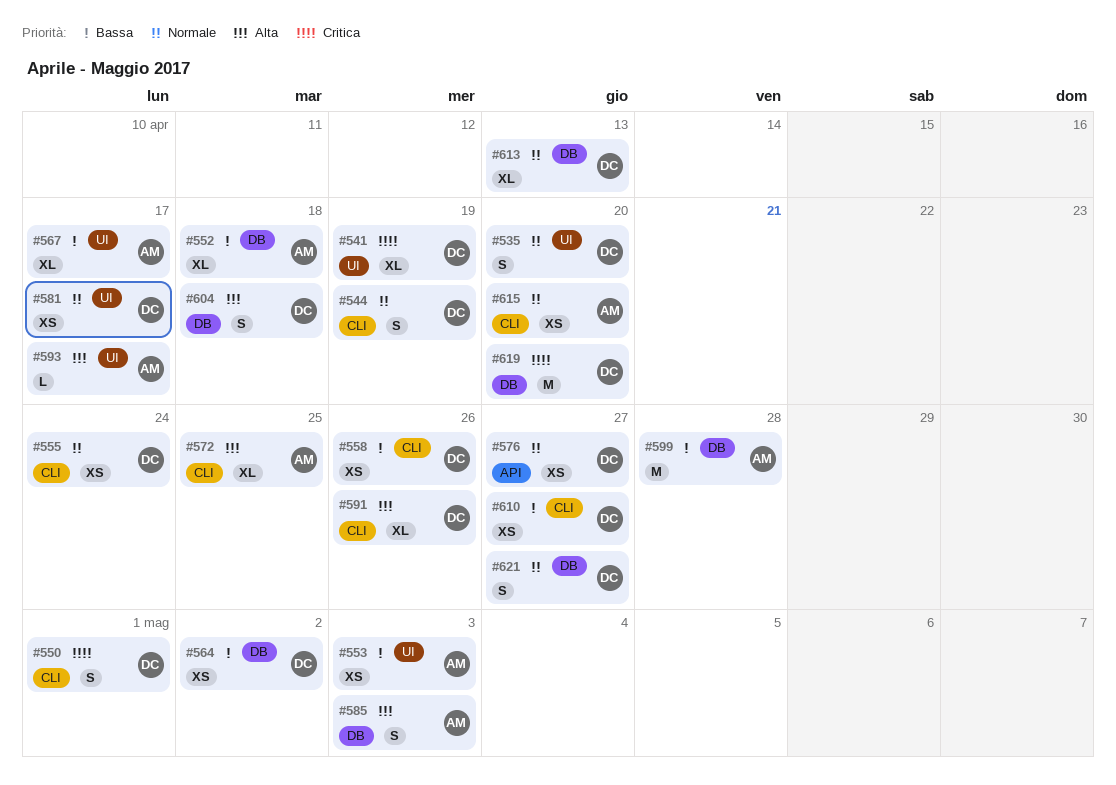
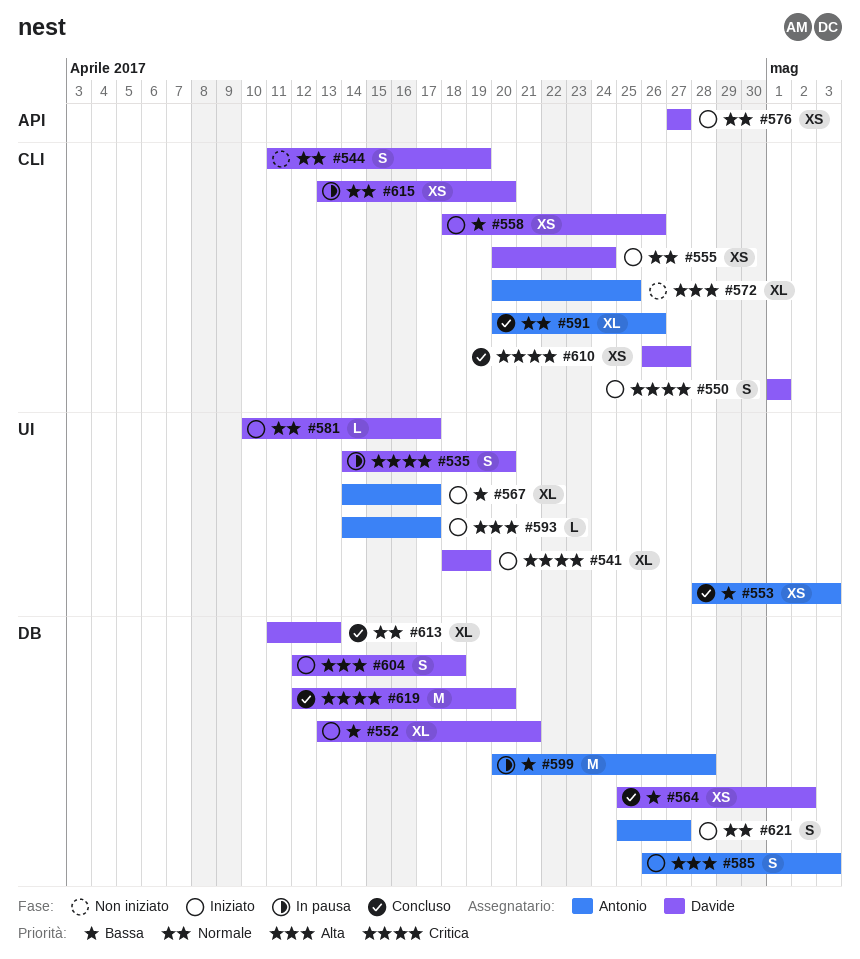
#535, priority: Normale -> Critica
#552, owner: Antonio -> Davide
#552, due: Apr 18 -> Apr 21
#581, estimate: XS -> L
#591, owner: Davide -> Antonio
#591, priority: Alta -> Normale
#610, priority: Bassa -> Critica
#615, owner: Antonio -> Davide
#621, owner: Davide -> Antonio

